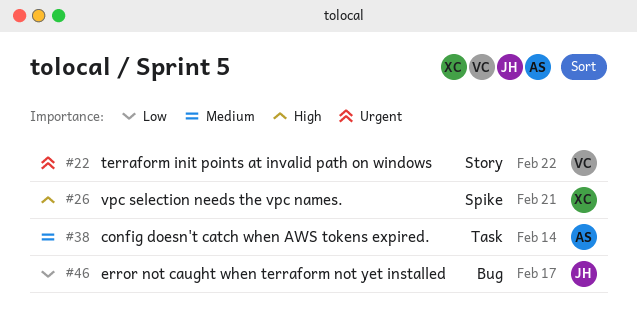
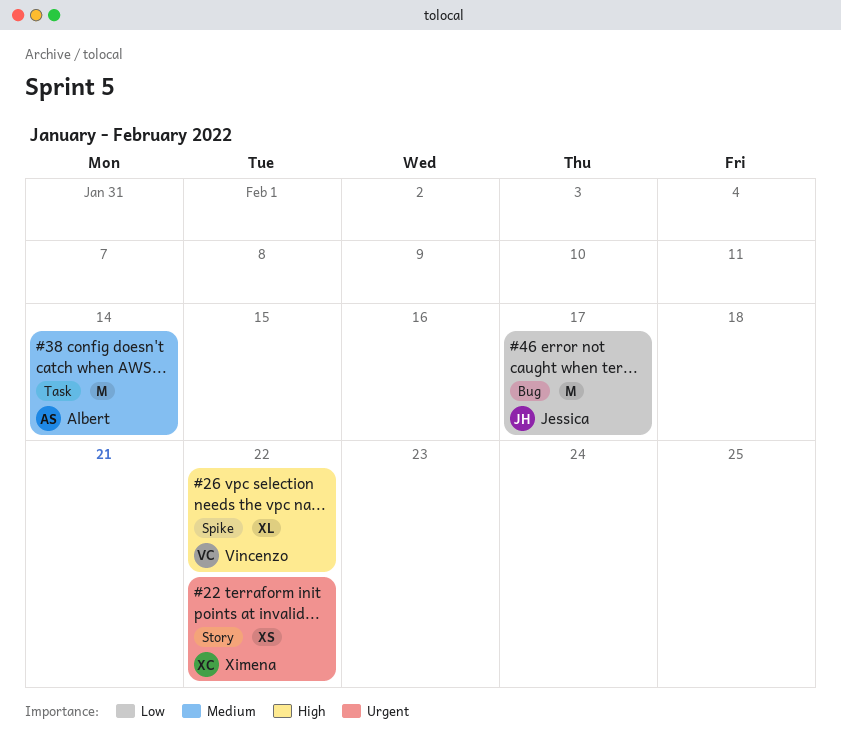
#22, owner: Vincenzo -> Ximena
#26, owner: Ximena -> Vincenzo
#26, due: Feb 21 -> Feb 22

